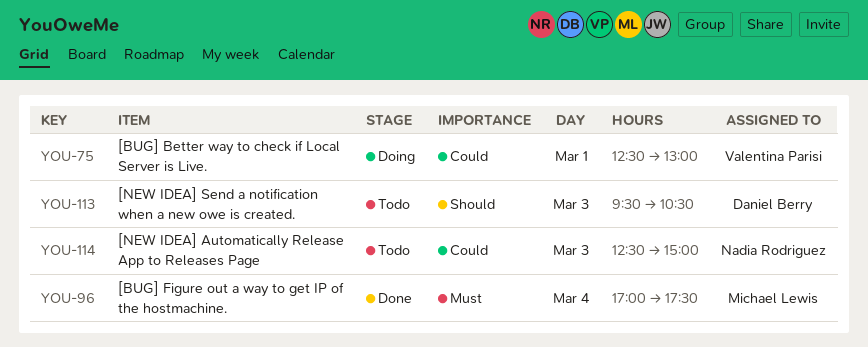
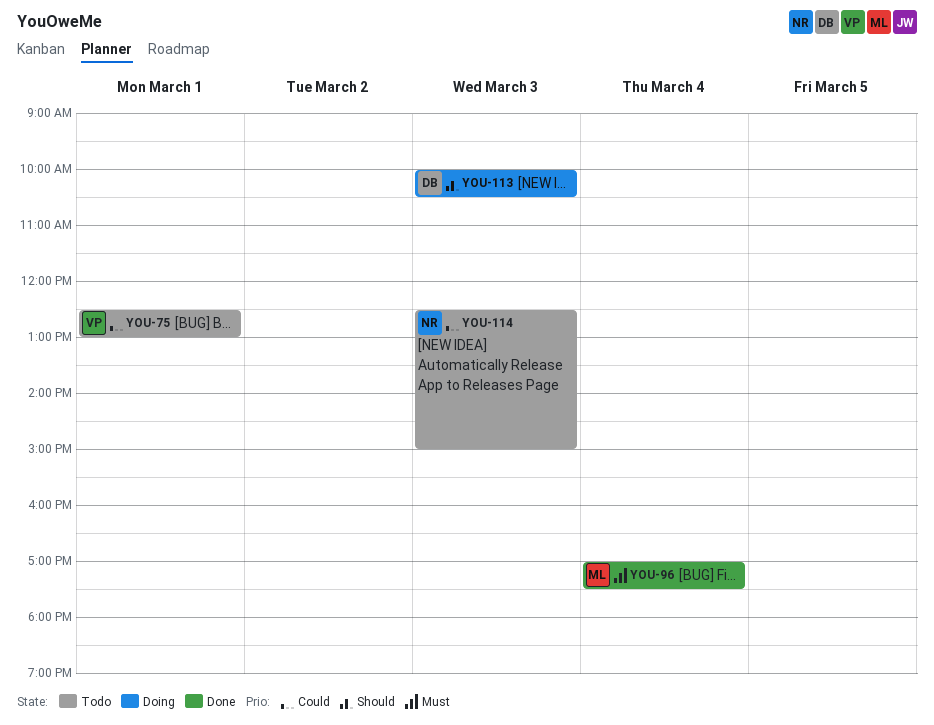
YOU-75, status: Doing -> Todo
YOU-113, status: Todo -> Doing
YOU-113, begins: 09:30 -> 10:00

